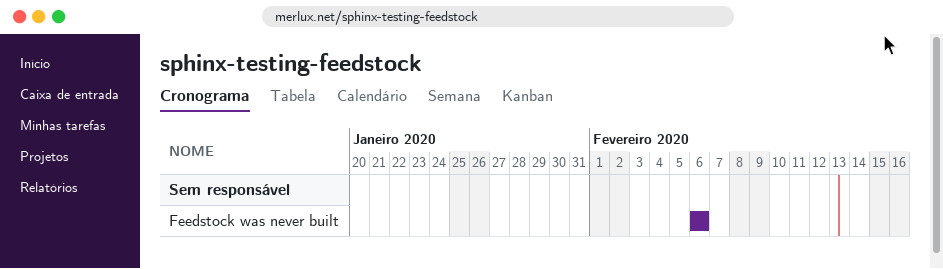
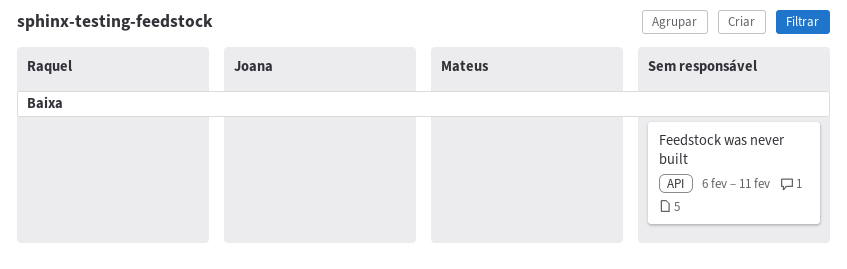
Feedstock was never built, due: Feb 6 -> Feb 11

